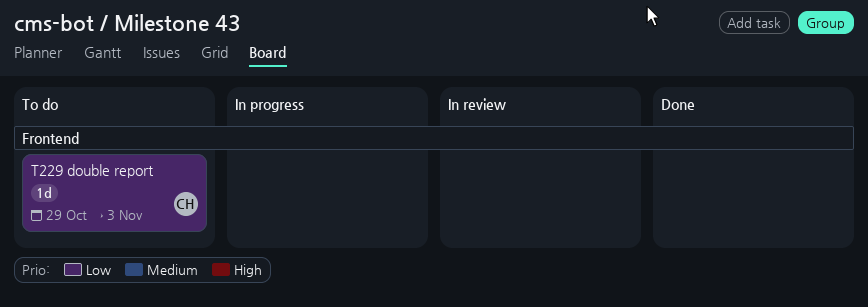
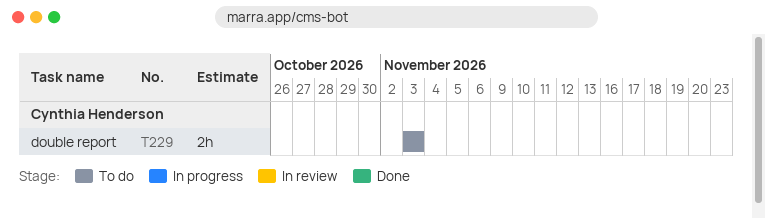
T229, estimate: 1d -> 2h
T229, start: Oct 29 -> Nov 3

